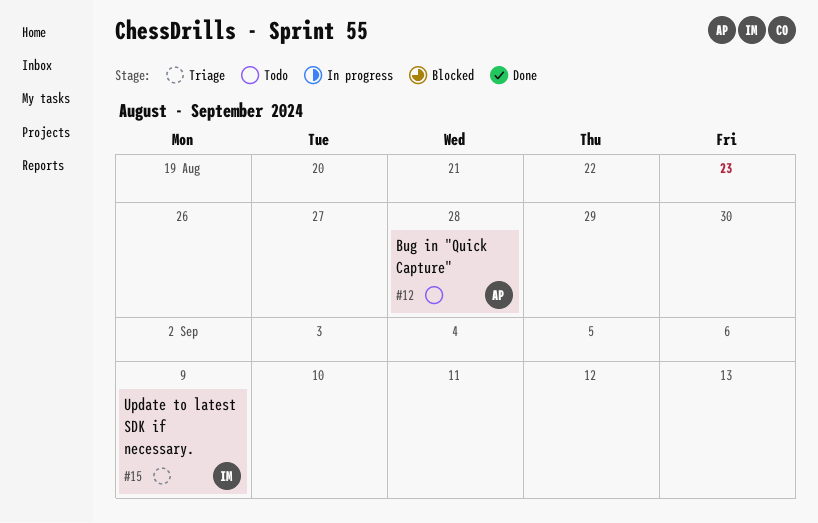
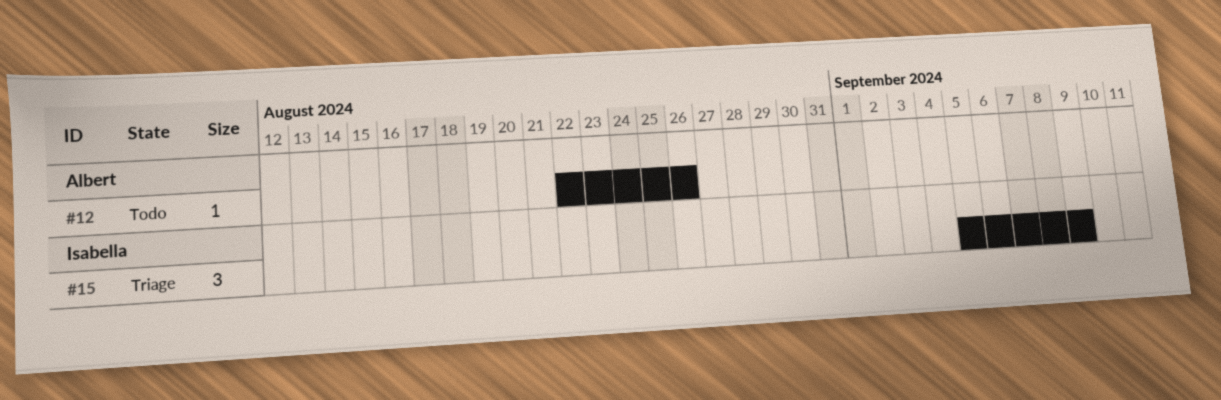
#12, due: Aug 28 -> Aug 26

